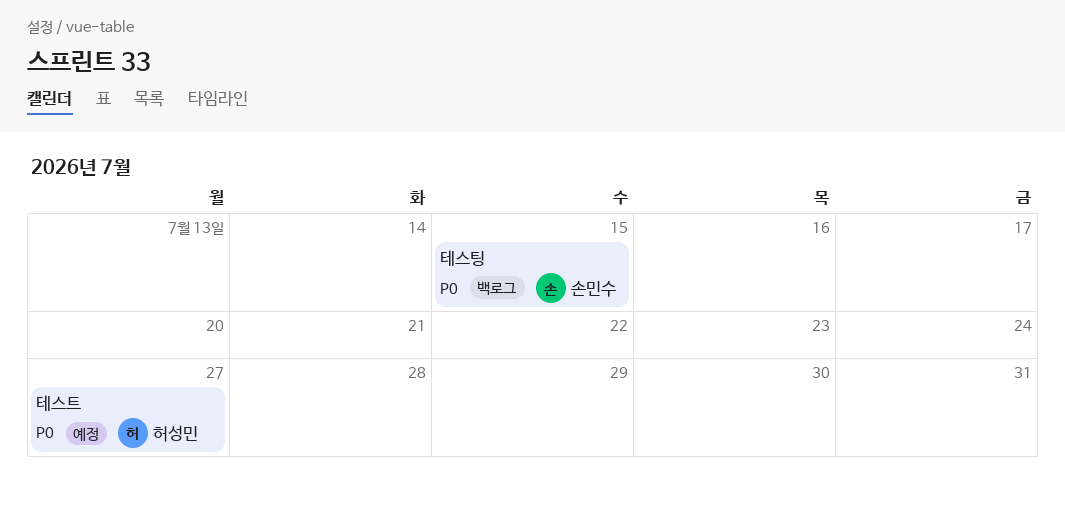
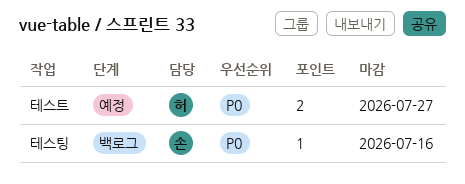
테스팅, due: Jul 15 -> Jul 16

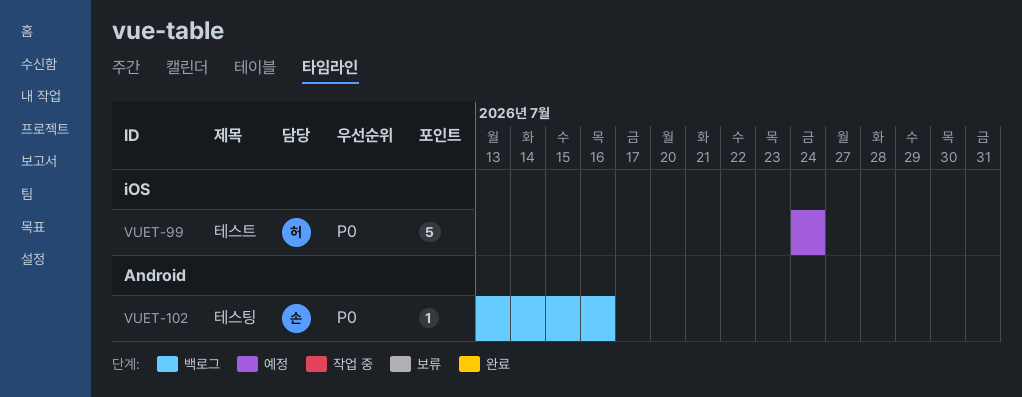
테스트, estimate: 2 -> 5
테스트, due: Jul 27 -> Jul 24

